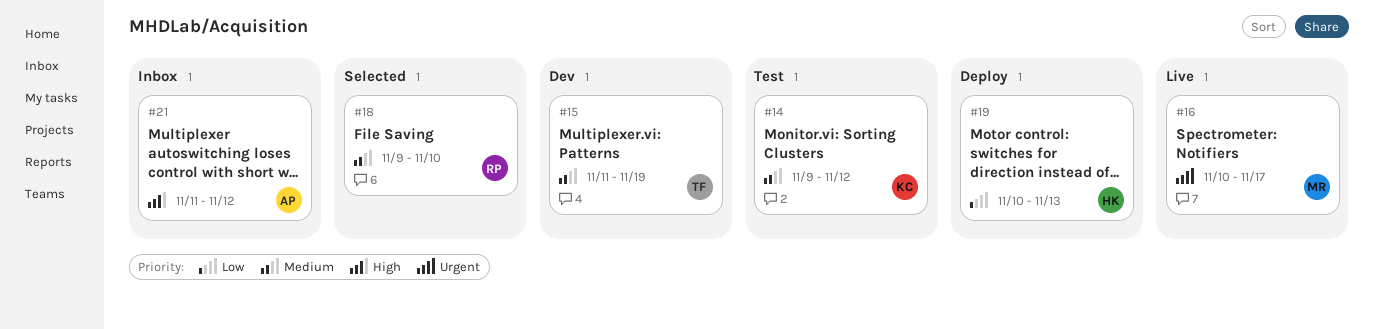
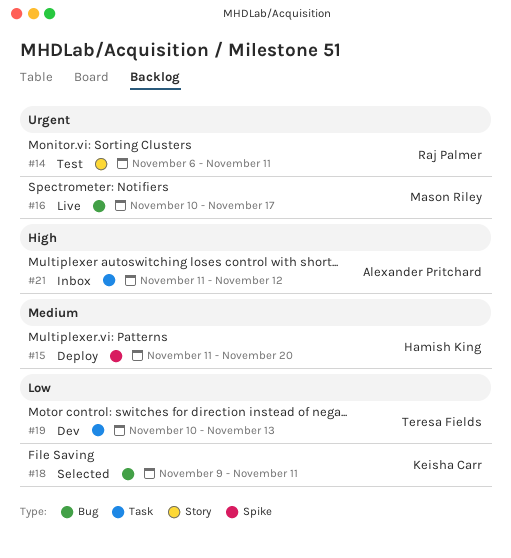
#14, owner: Keisha Carr -> Raj Palmer
#14, priority: Medium -> Urgent
#14, start: Nov 9 -> Nov 6
#14, due: Nov 12 -> Nov 11
#15, status: Dev -> Deploy
#15, owner: Teresa Fields -> Hamish King
#15, due: Nov 19 -> Nov 20
#18, owner: Raj Palmer -> Keisha Carr
#18, priority: Medium -> Low
#18, due: Nov 10 -> Nov 11
#19, status: Deploy -> Dev
#19, owner: Hamish King -> Teresa Fields

